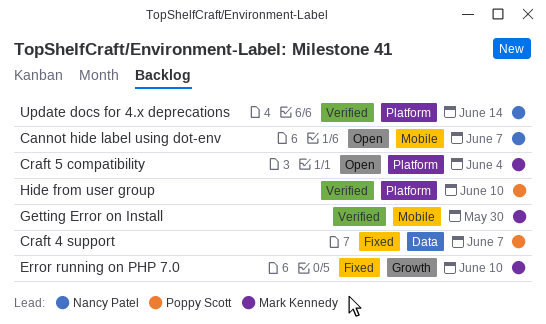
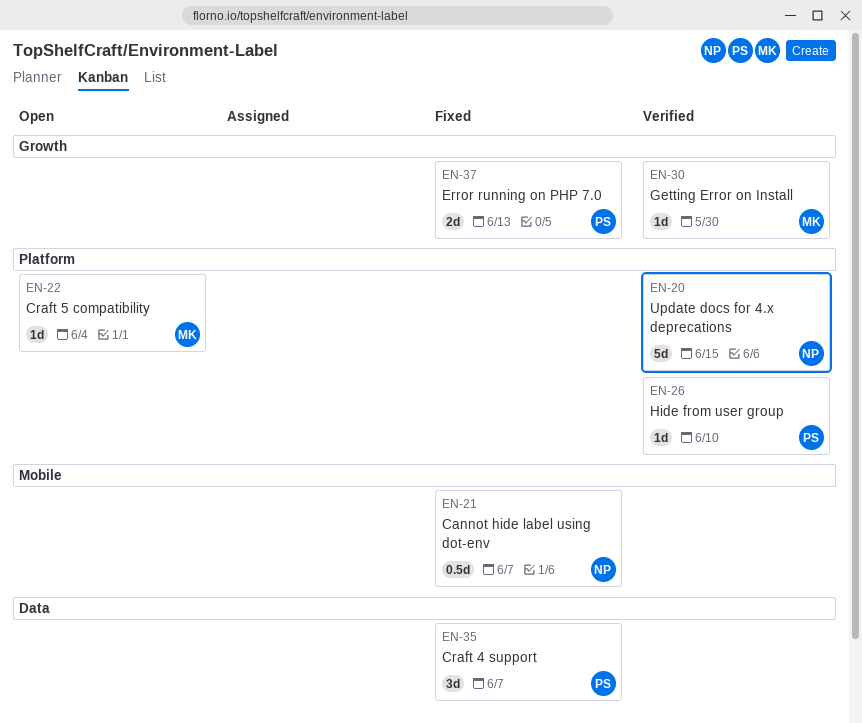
Cannot hide label using dot-env, status: Open -> Fixed
Error running on PHP 7.0, owner: Mark Kennedy -> Poppy Scott
Error running on PHP 7.0, due: Jun 10 -> Jun 13
Getting Error on Install, label: Mobile -> Growth
Update docs for 4.x deprecations, due: Jun 14 -> Jun 15

